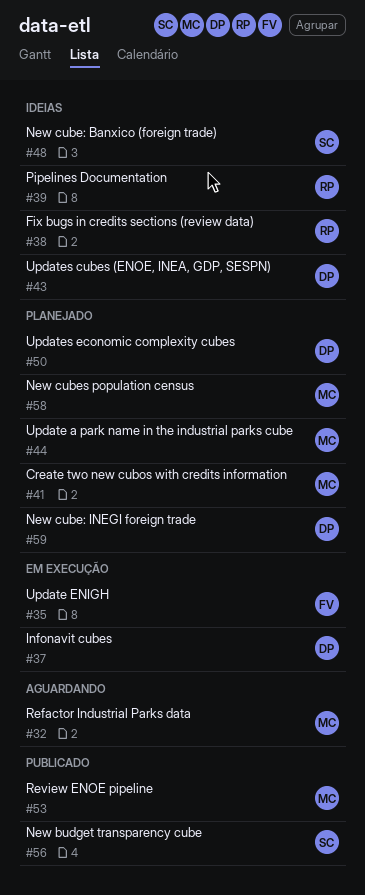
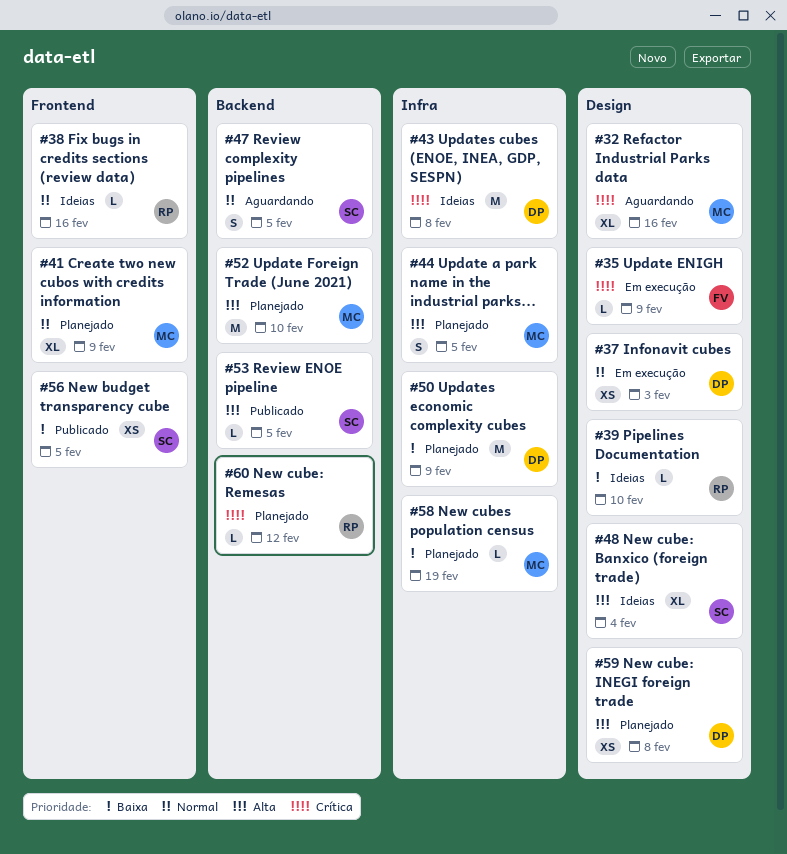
#47: none -> present
#52: none -> present
#53, owner: MC -> SC
#60: none -> present

